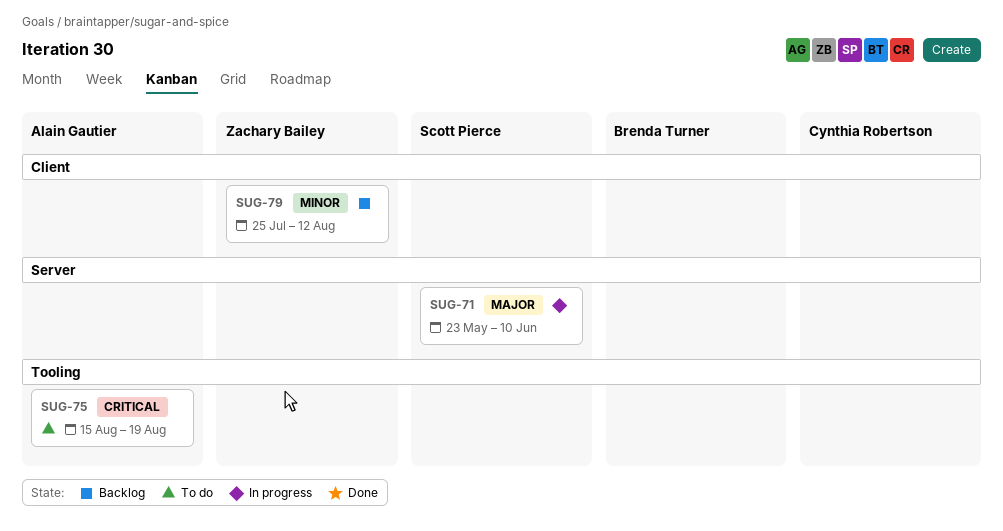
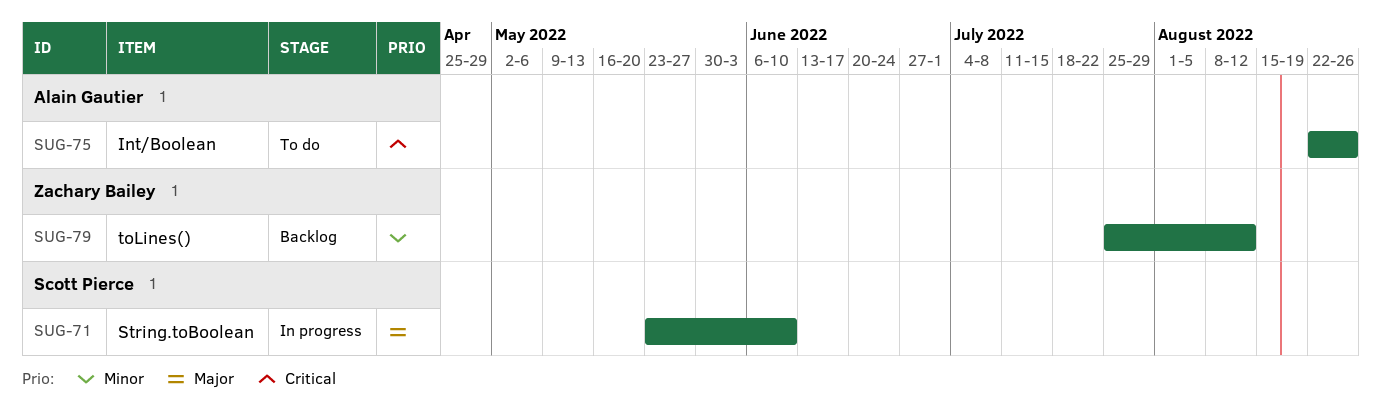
SUG-75, start: Aug 15 -> Aug 22
SUG-75, due: Aug 19 -> Aug 26

